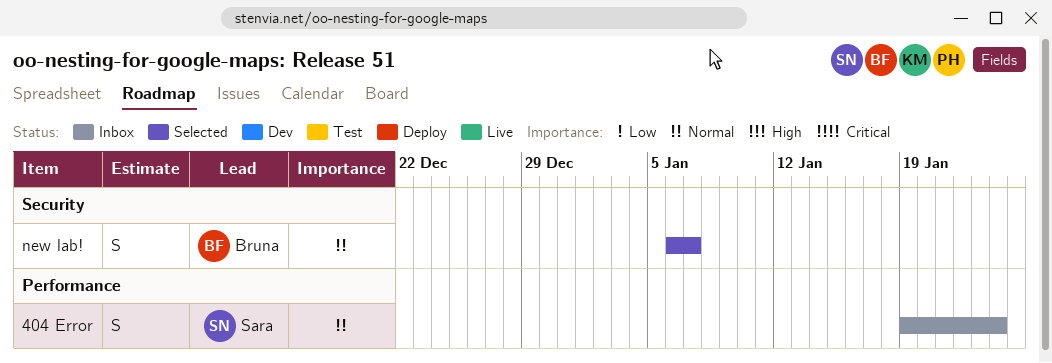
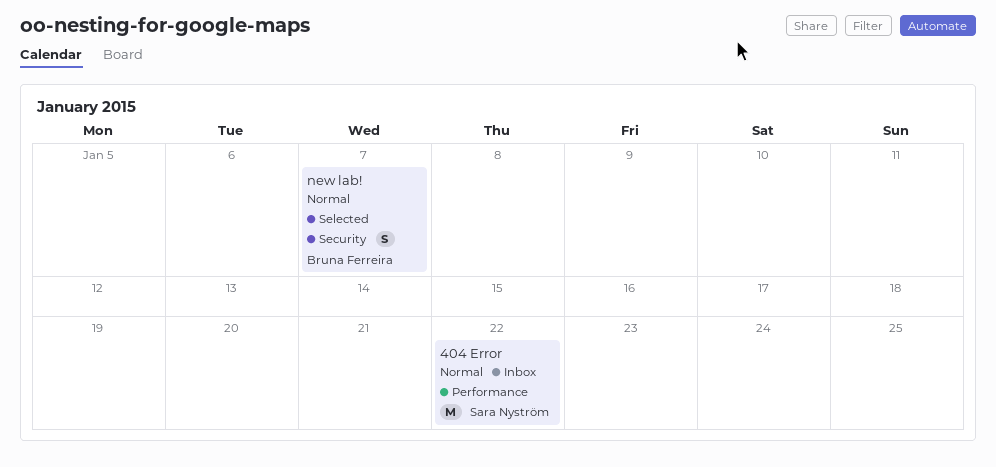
404 Error, estimate: S -> M
404 Error, due: Jan 24 -> Jan 22

